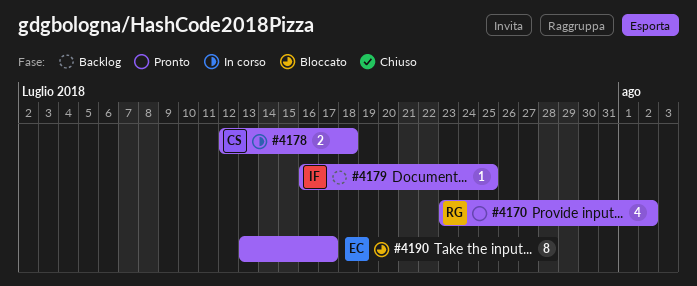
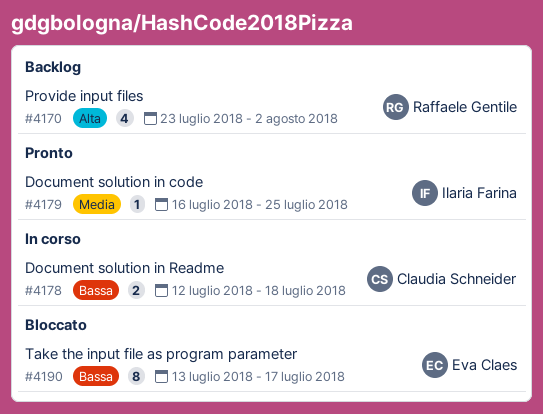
#4170, status: Pronto -> Backlog
#4179, status: Backlog -> Pronto

